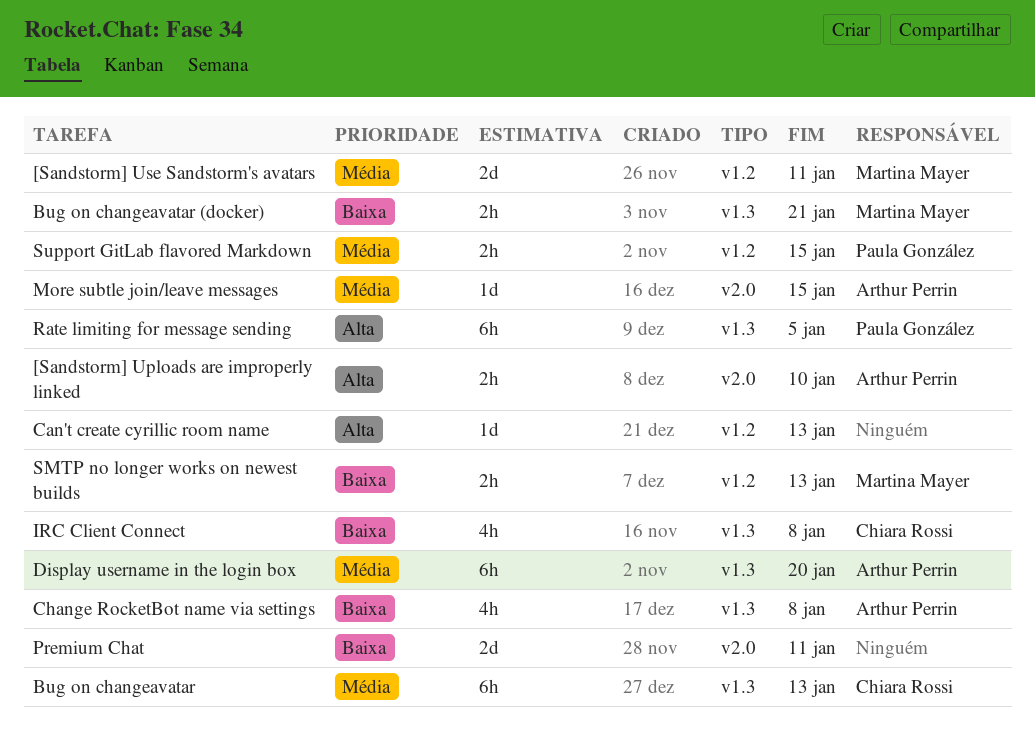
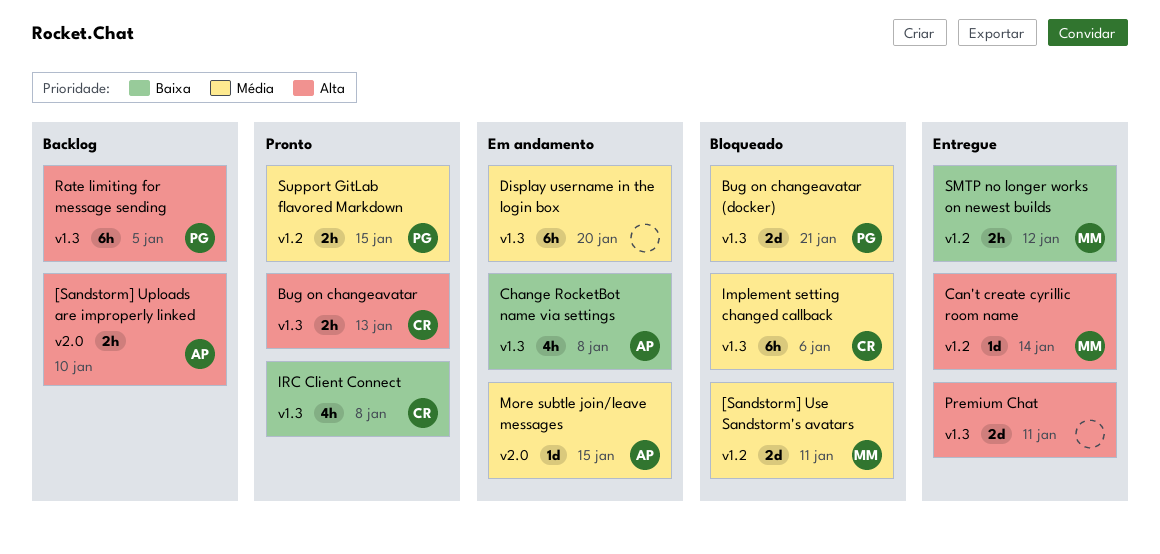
Bug on changeavatar, priority: Média -> Alta
Bug on changeavatar, estimate: 6h -> 2h
Bug on changeavatar (docker), owner: Martina Mayer -> Paula González
Bug on changeavatar (docker), priority: Baixa -> Média
Bug on changeavatar (docker), estimate: 2h -> 2d
Can't create cyrillic room name, owner: none -> Martina Mayer
Can't create cyrillic room name, due: Jan 13 -> Jan 14
Display username in the login box, owner: Arthur Perrin -> none
Implement setting changed callback: none -> present
Premium Chat, priority: Baixa -> Alta
Premium Chat, label: v2.0 -> v1.3
SMTP no longer works on newest builds, due: Jan 13 -> Jan 12

